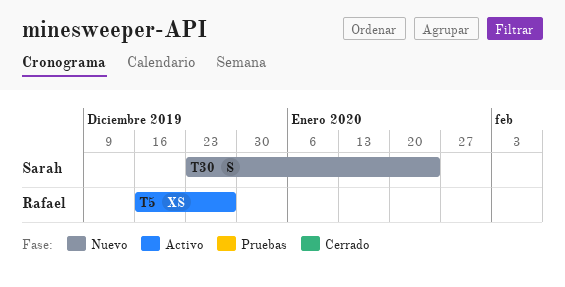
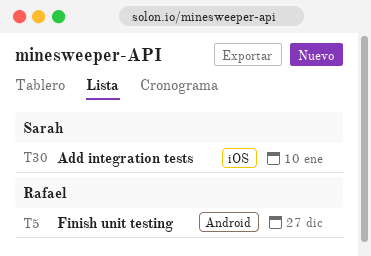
T30, due: Jan 24 -> Jan 10

